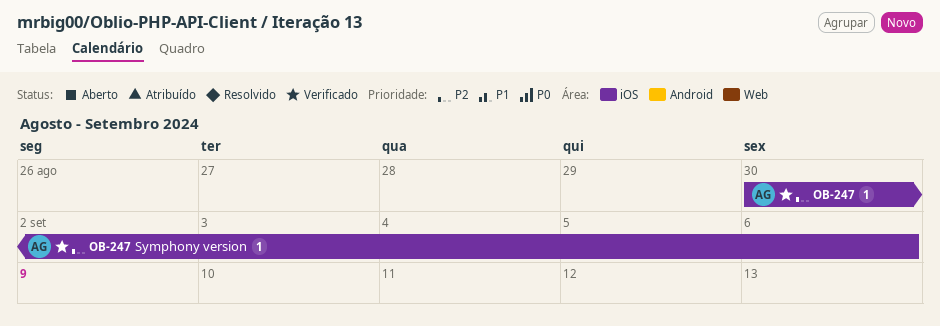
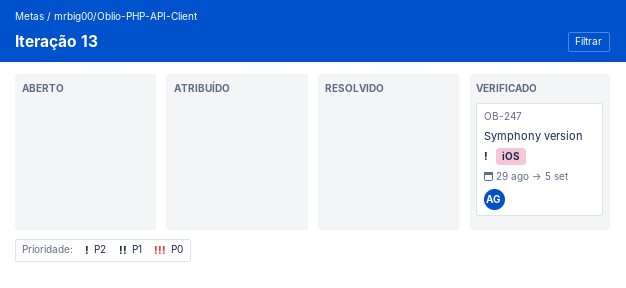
OB-247, start: Aug 30 -> Aug 29
OB-247, due: Sep 6 -> Sep 5

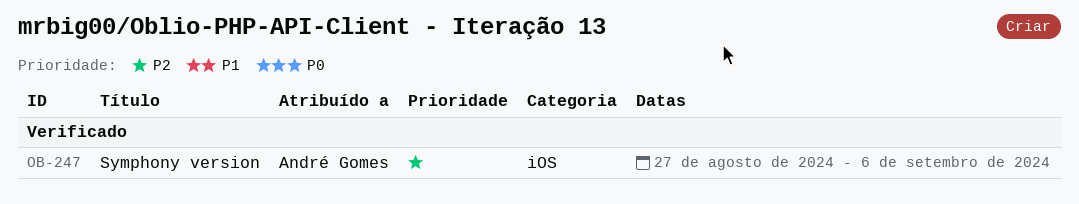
OB-247, start: Aug 29 -> Aug 27
OB-247, due: Sep 5 -> Sep 6

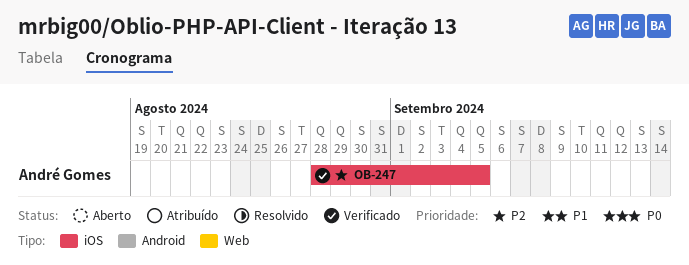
OB-247, start: Aug 27 -> Aug 28
OB-247, due: Sep 6 -> Sep 5

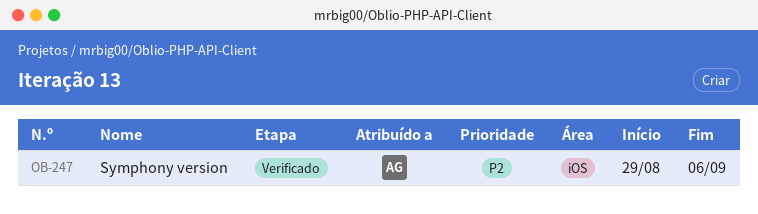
OB-247, start: Aug 28 -> Aug 29
OB-247, due: Sep 5 -> Sep 6

